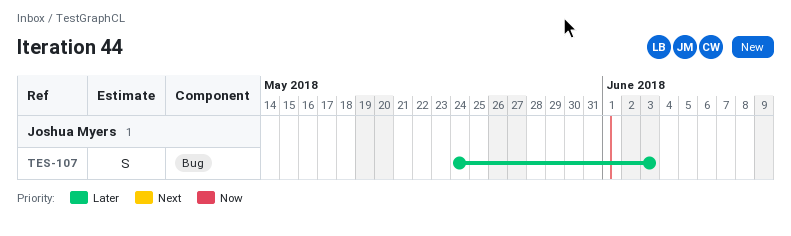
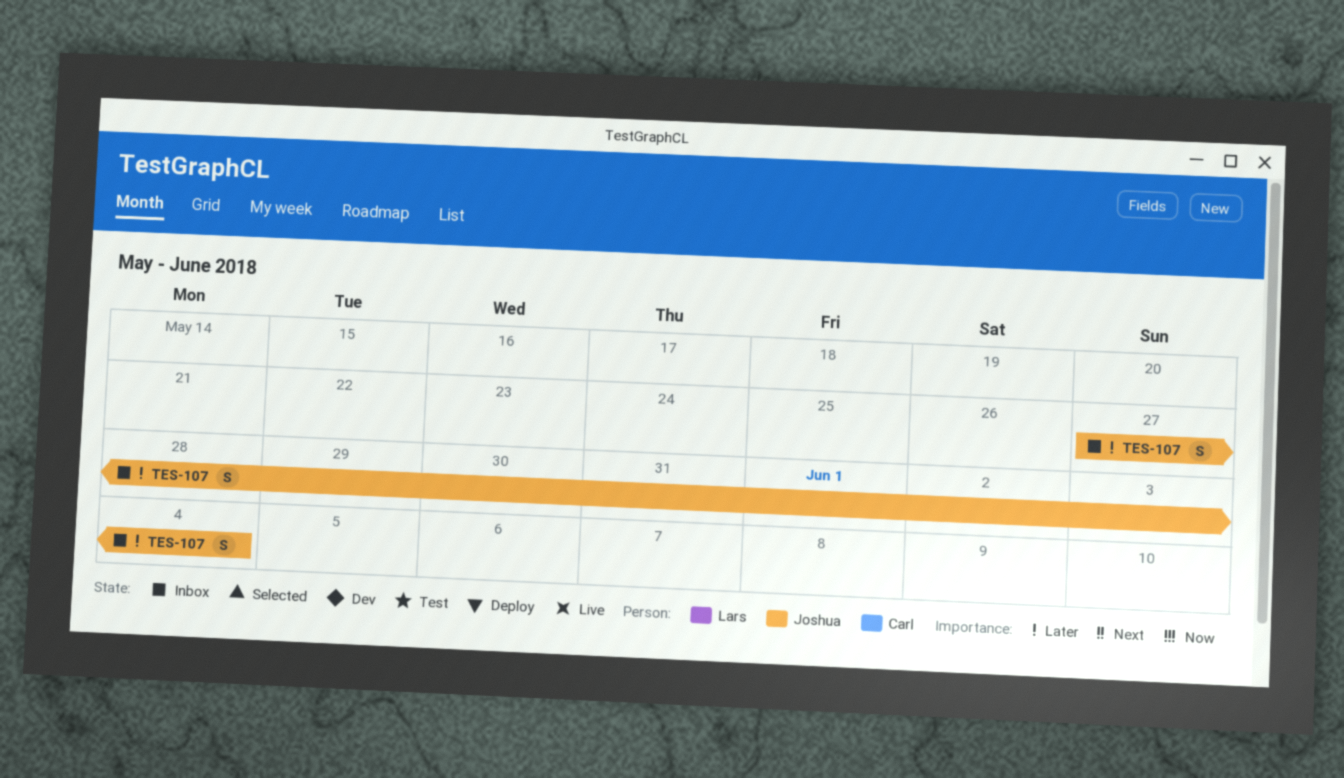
TES-107, start: May 24 -> May 27
TES-107, due: Jun 3 -> Jun 4

